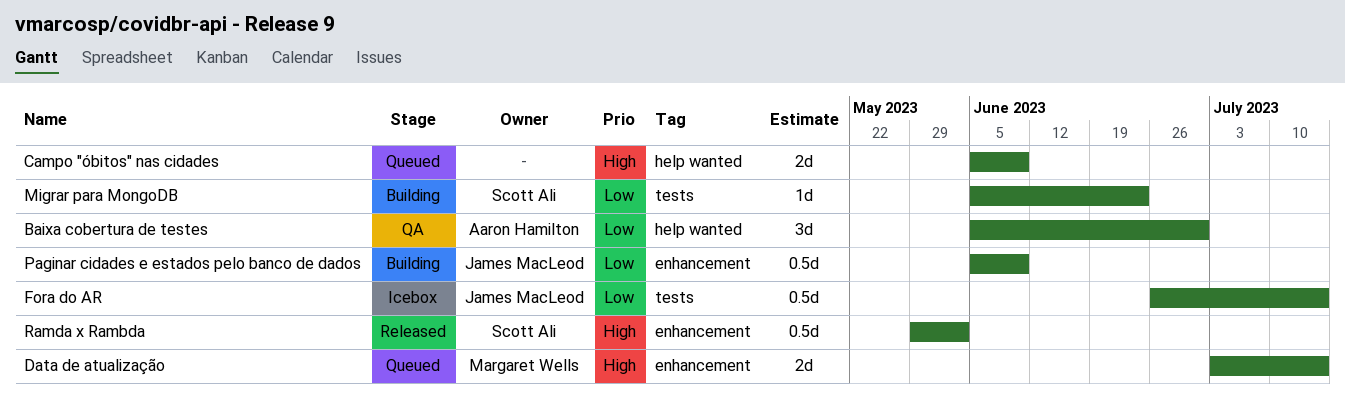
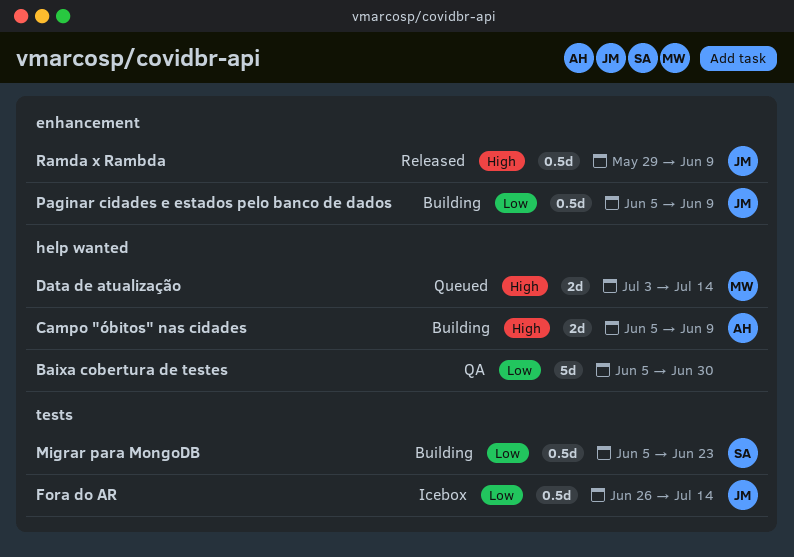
Baixa cobertura de testes, owner: Aaron Hamilton -> none
Baixa cobertura de testes, estimate: 3d -> 5d
Campo "óbitos" nas cidades, status: Queued -> Building
Campo "óbitos" nas cidades, owner: none -> Aaron Hamilton
Data de atualização, label: enhancement -> help wanted
Migrar para MongoDB, estimate: 1d -> 0.5d
Ramda x Rambda, owner: Scott Ali -> James MacLeod
Ramda x Rambda, due: Jun 2 -> Jun 9

